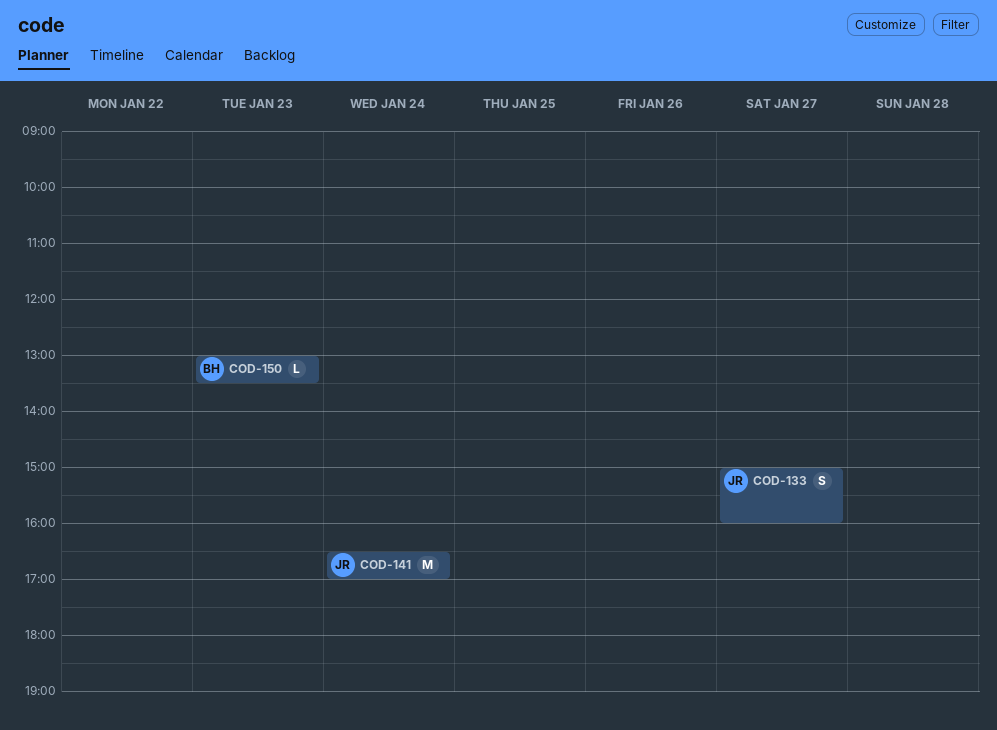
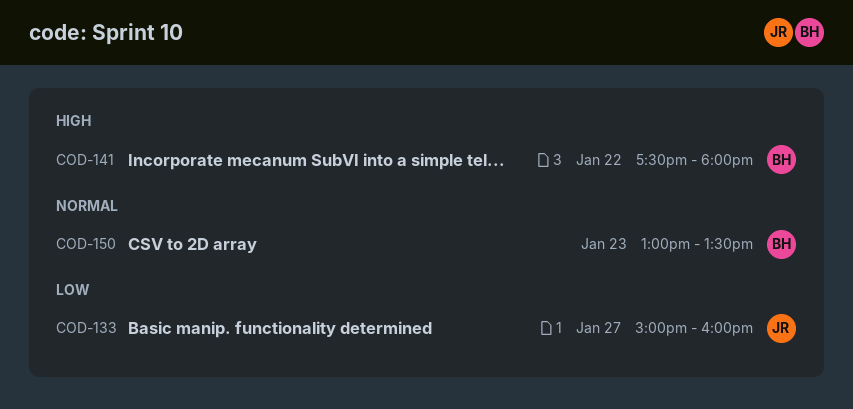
COD-141, owner: JR -> BH
COD-141, day: Jan 24 -> Jan 22
COD-141, begins: 16:30 -> 17:30
COD-141, ends: 17:00 -> 18:00

